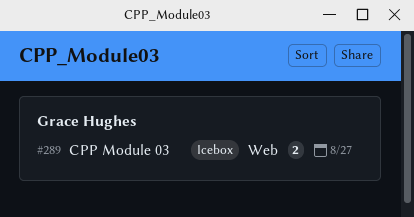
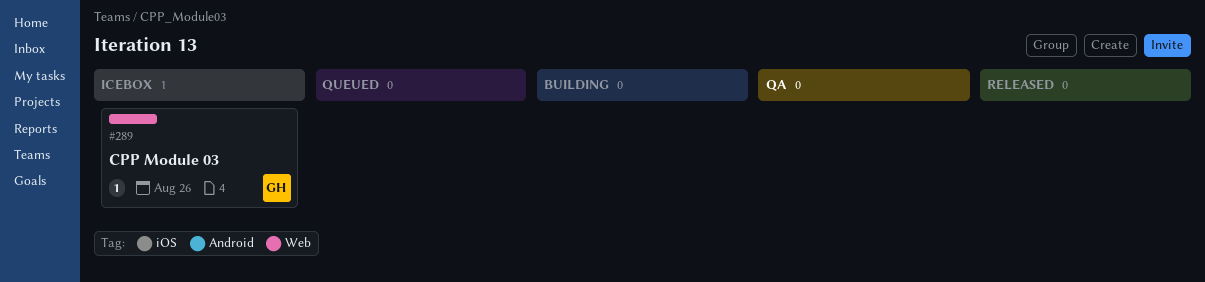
#289, estimate: 2 -> 1
#289, due: Aug 27 -> Aug 26

